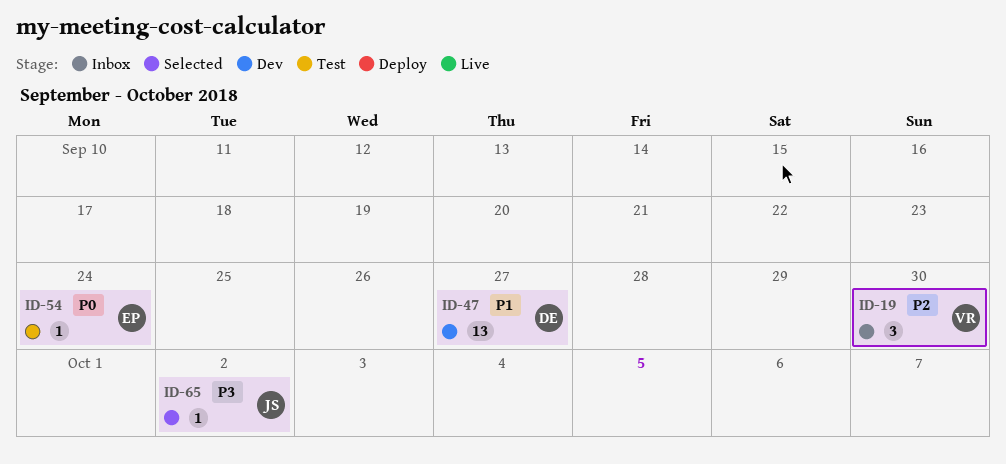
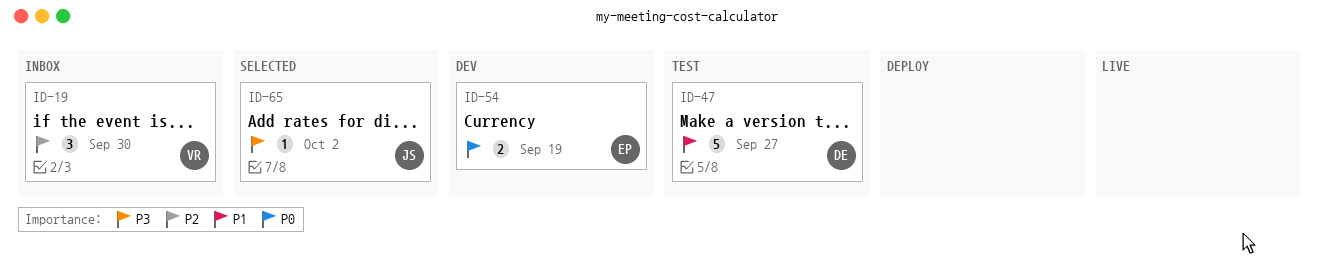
ID-47, status: Dev -> Test
ID-47, estimate: 13 -> 5
ID-54, status: Test -> Dev
ID-54, estimate: 1 -> 2
ID-54, due: Sep 24 -> Sep 19

